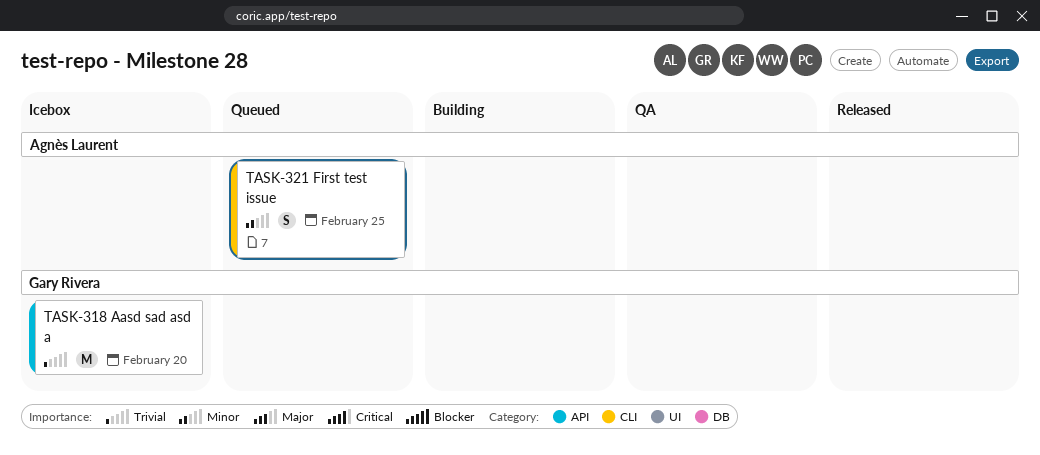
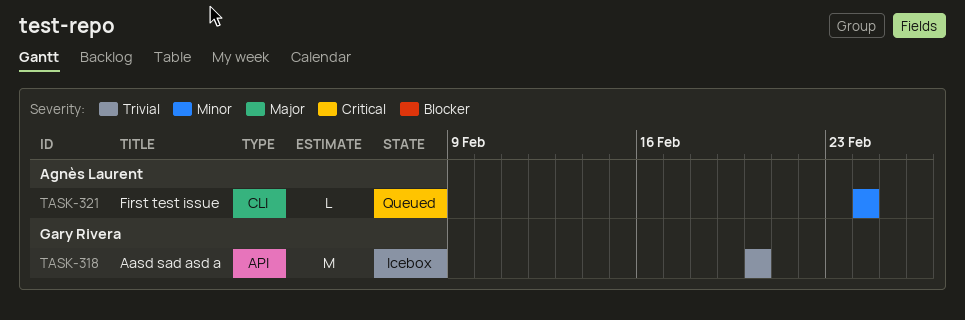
TASK-321, estimate: S -> L
TASK-321, due: Feb 25 -> Feb 24

